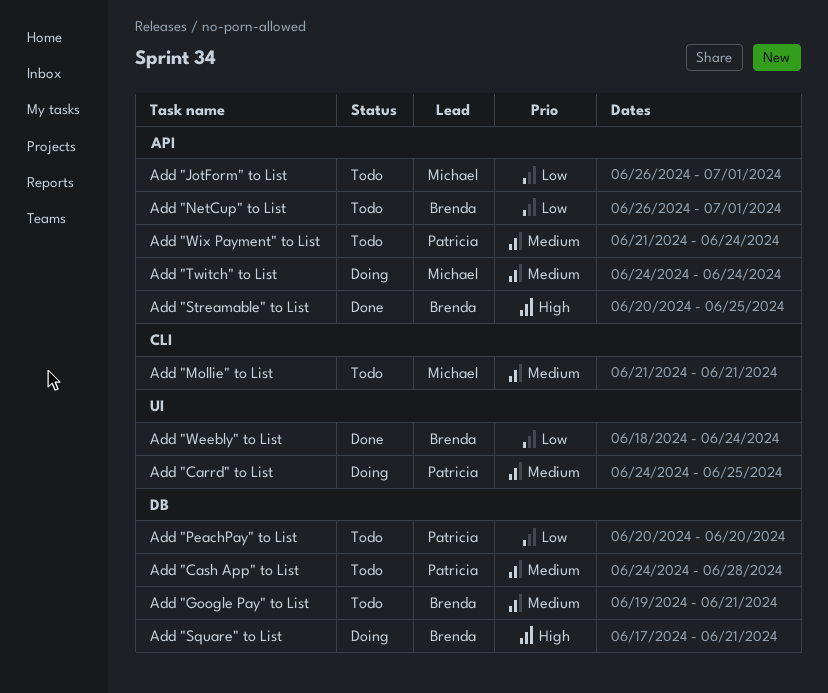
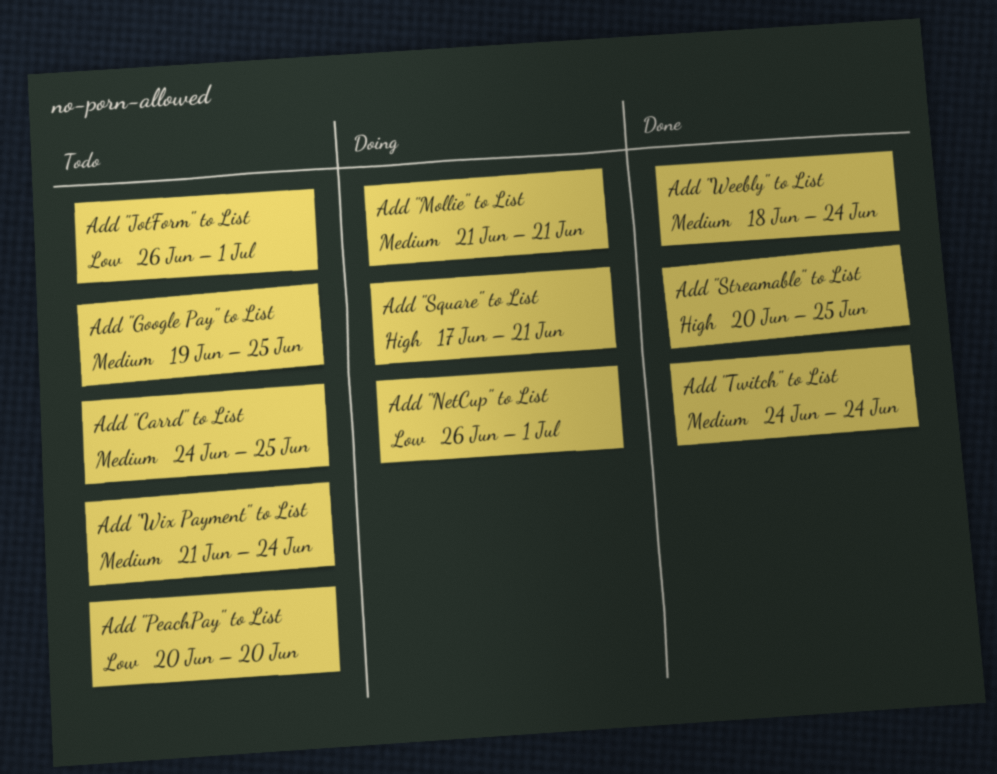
Add "Carrd" to List, status: Doing -> Todo
Add "Cash App" to List: present -> none
Add "Google Pay" to List, due: Jun 21 -> Jun 25
Add "Mollie" to List, status: Todo -> Doing
Add "NetCup" to List, status: Todo -> Doing
Add "Twitch" to List, status: Doing -> Done
Add "Weebly" to List, priority: Low -> Medium

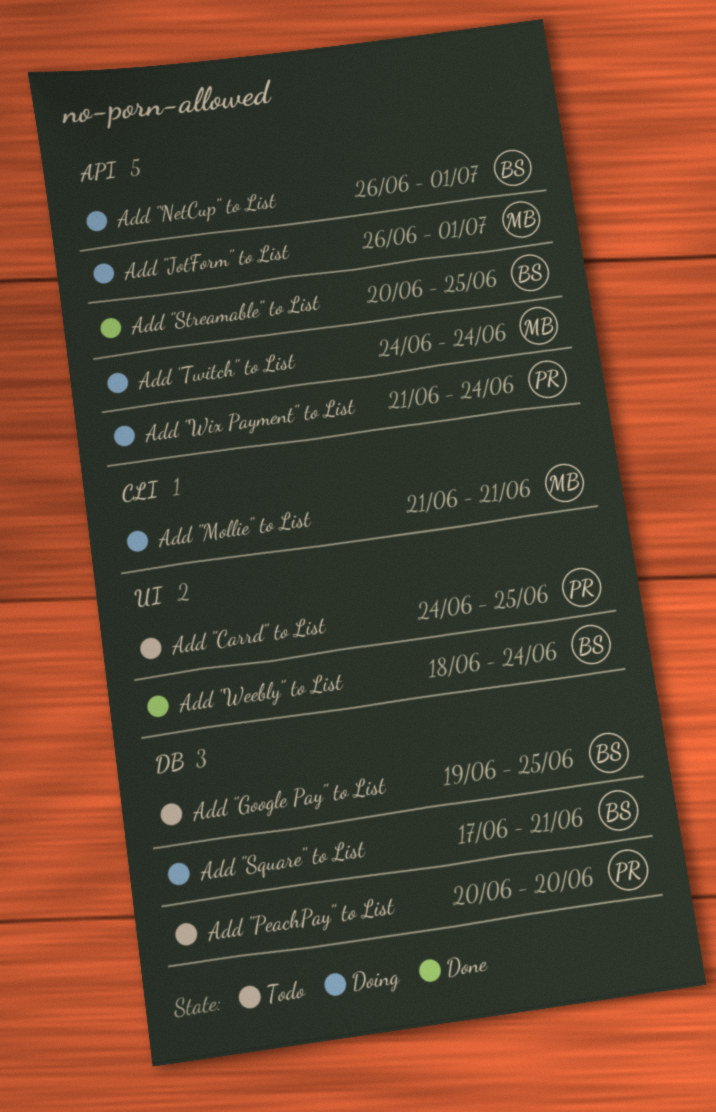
Add "JotForm" to List, status: Todo -> Doing
Add "Twitch" to List, status: Done -> Doing
Add "Wix Payment" to List, status: Todo -> Doing

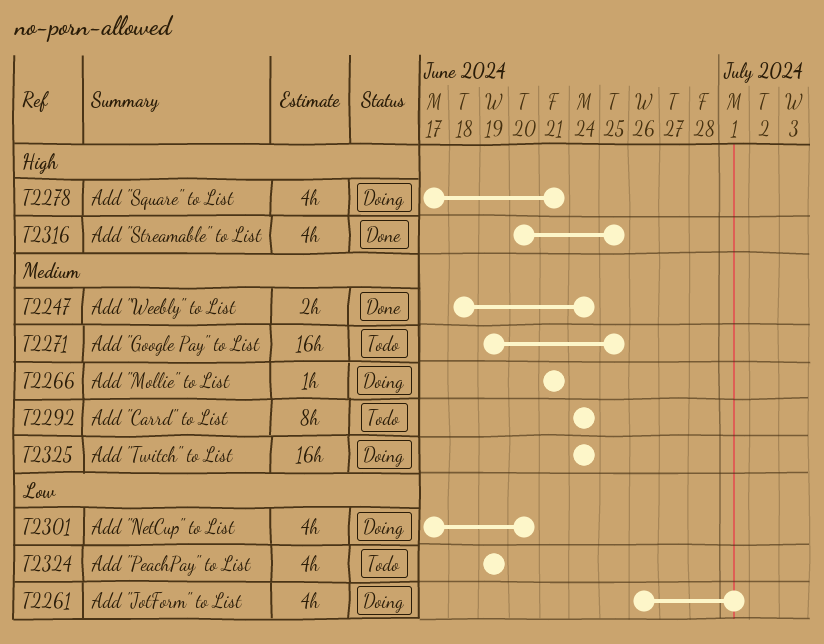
Add "Carrd" to List, due: Jun 25 -> Jun 24
Add "NetCup" to List, start: Jun 26 -> Jun 17
Add "NetCup" to List, due: Jul 1 -> Jun 20
Add "PeachPay" to List, start: Jun 20 -> Jun 19
Add "PeachPay" to List, due: Jun 20 -> Jun 19
Add "Wix Payment" to List: present -> none

